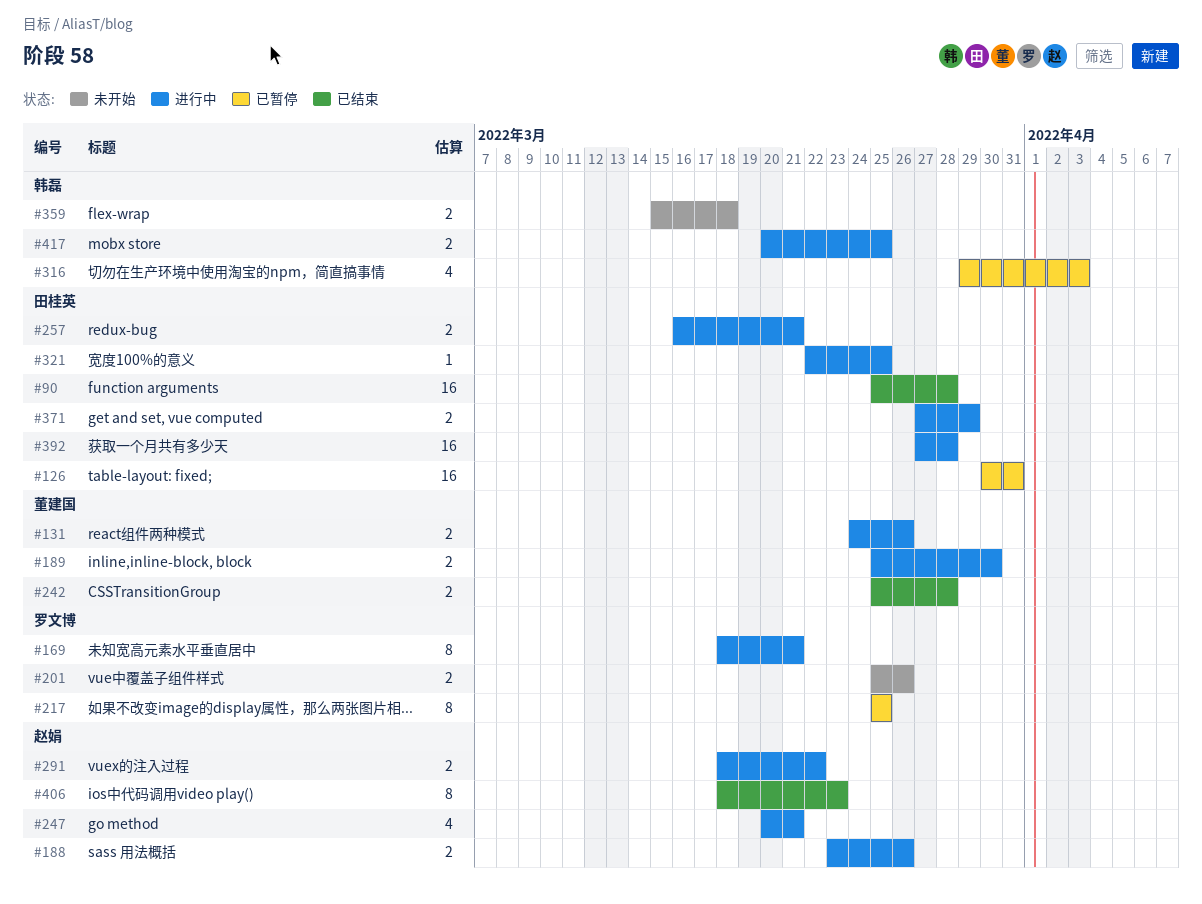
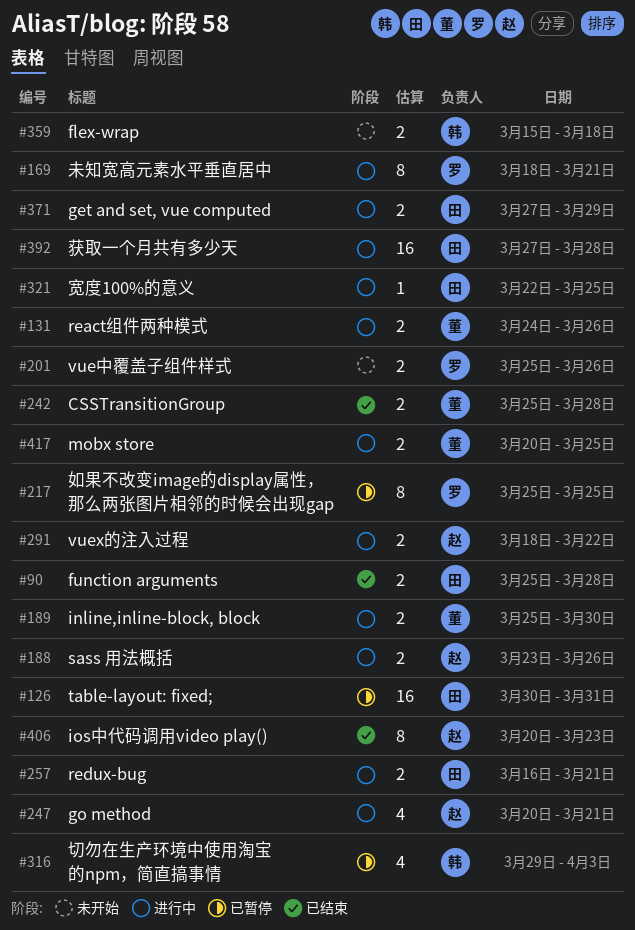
#90, estimate: 16 -> 2
#406, start: Mar 18 -> Mar 20
#417, owner: 韩磊 -> 董建国

